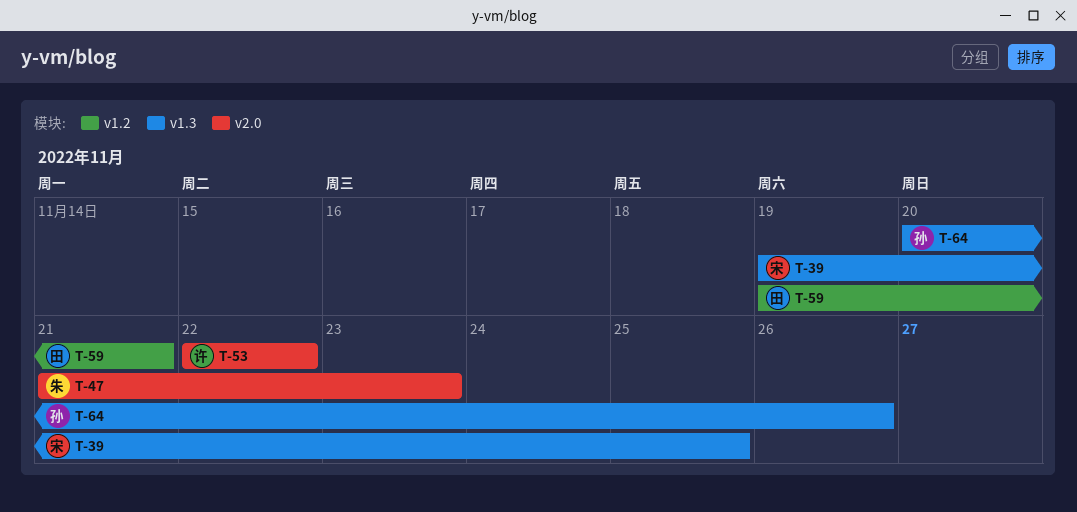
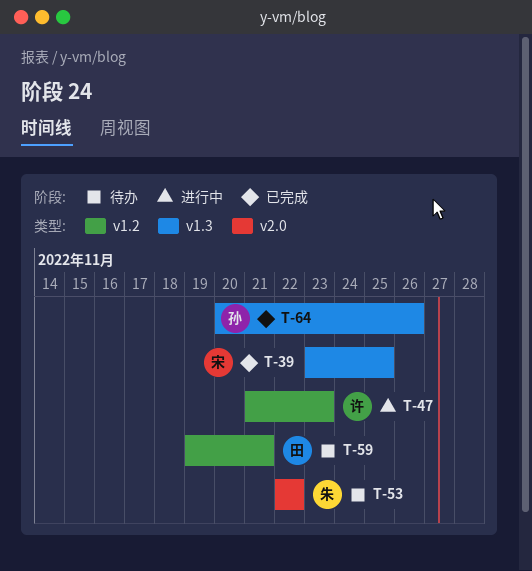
T-39, start: Nov 19 -> Nov 23
T-47, owner: 朱 -> 许
T-47, label: v2.0 -> v1.2
T-53, owner: 许 -> 朱

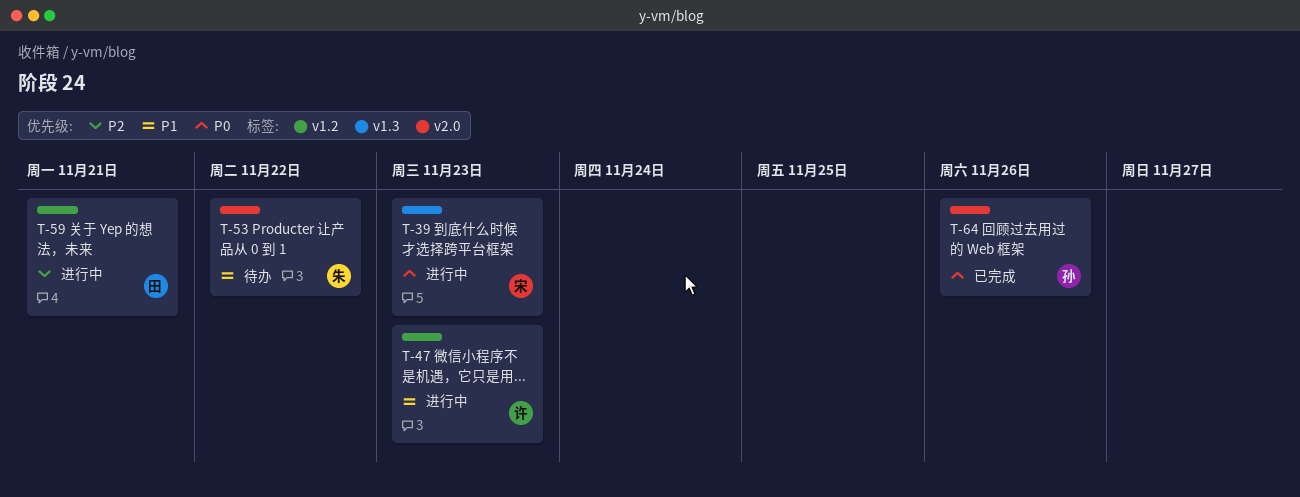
T-39, status: 已完成 -> 进行中
T-39, due: Nov 25 -> Nov 23
T-59, status: 待办 -> 进行中
T-64, label: v1.3 -> v2.0

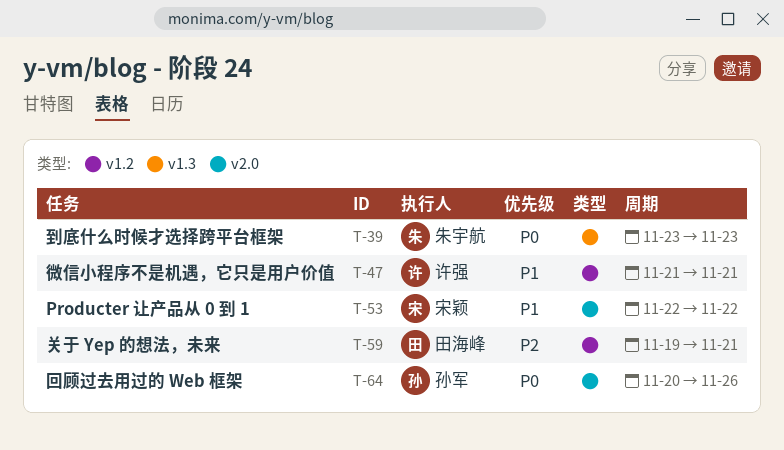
T-39, owner: 宋颖 -> 朱宇航
T-47, due: Nov 23 -> Nov 21
T-53, owner: 朱宇航 -> 宋颖

